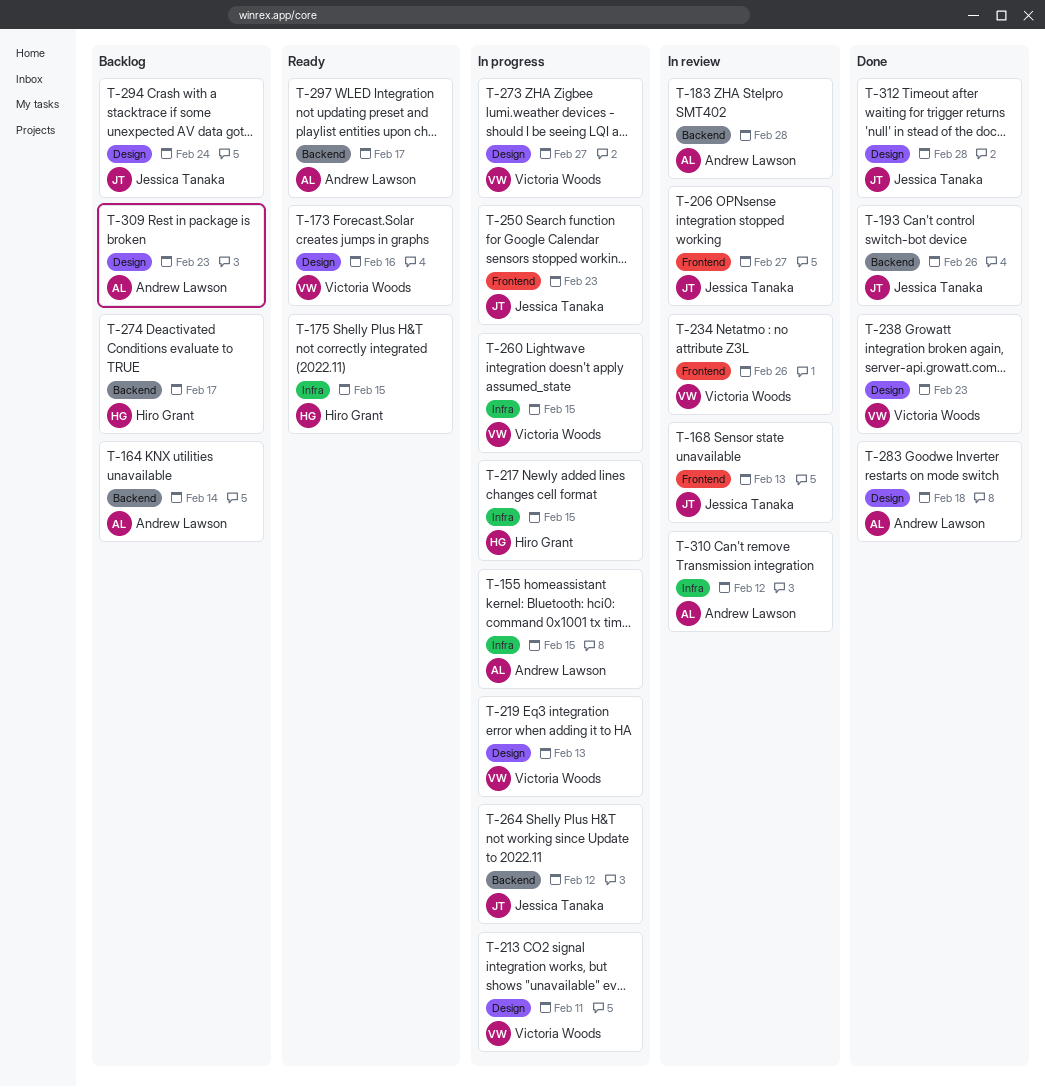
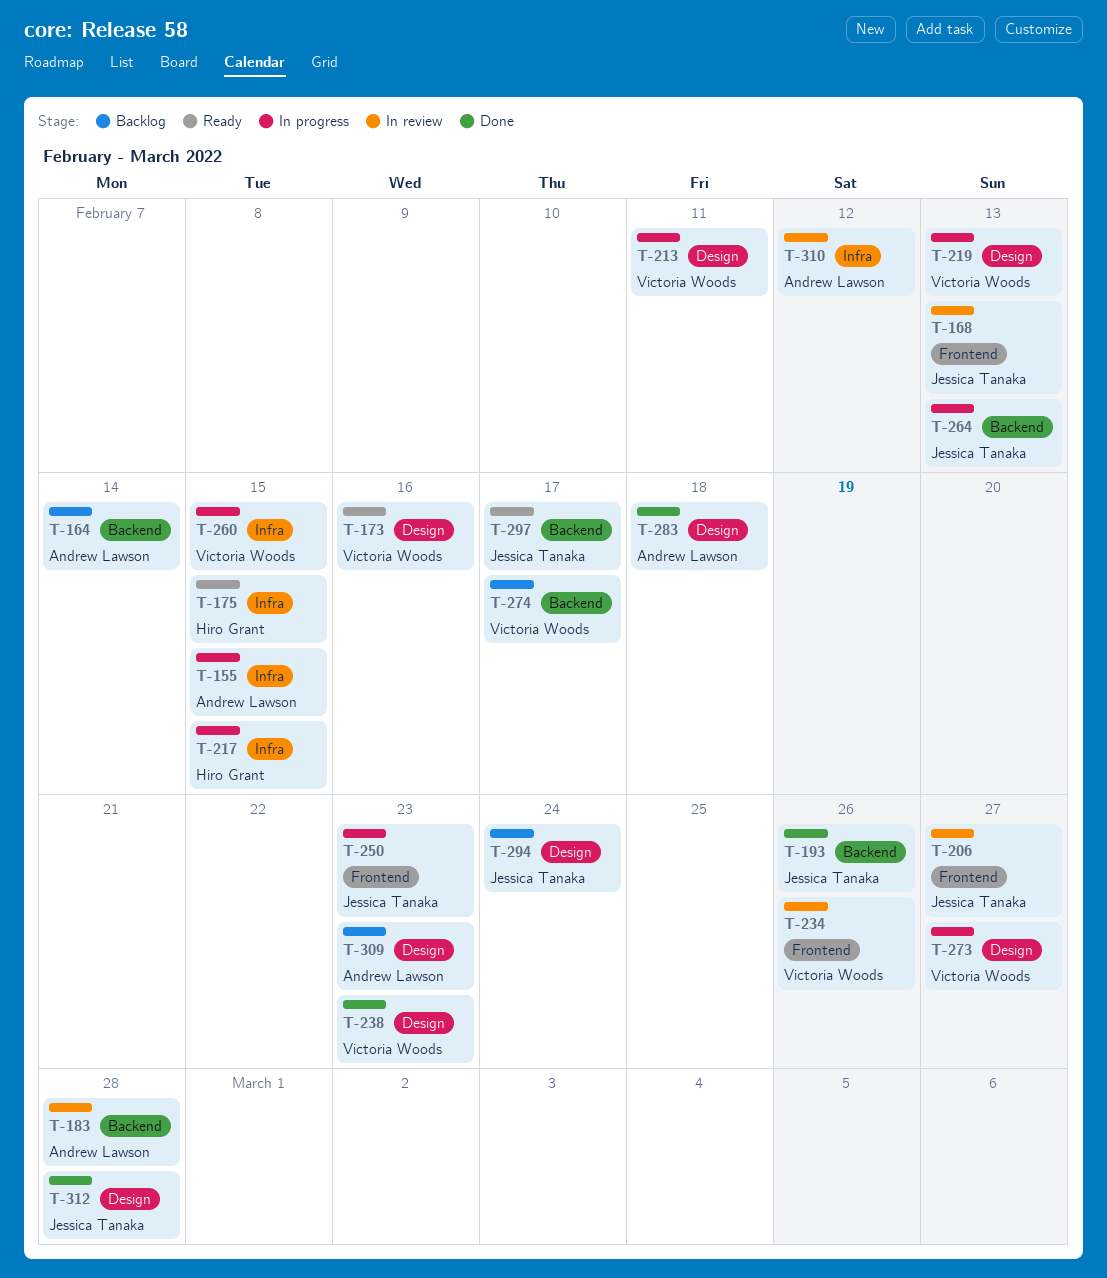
T-264, due: Feb 12 -> Feb 13
T-274, owner: Hiro Grant -> Victoria Woods
T-297, owner: Andrew Lawson -> Jessica Tanaka

